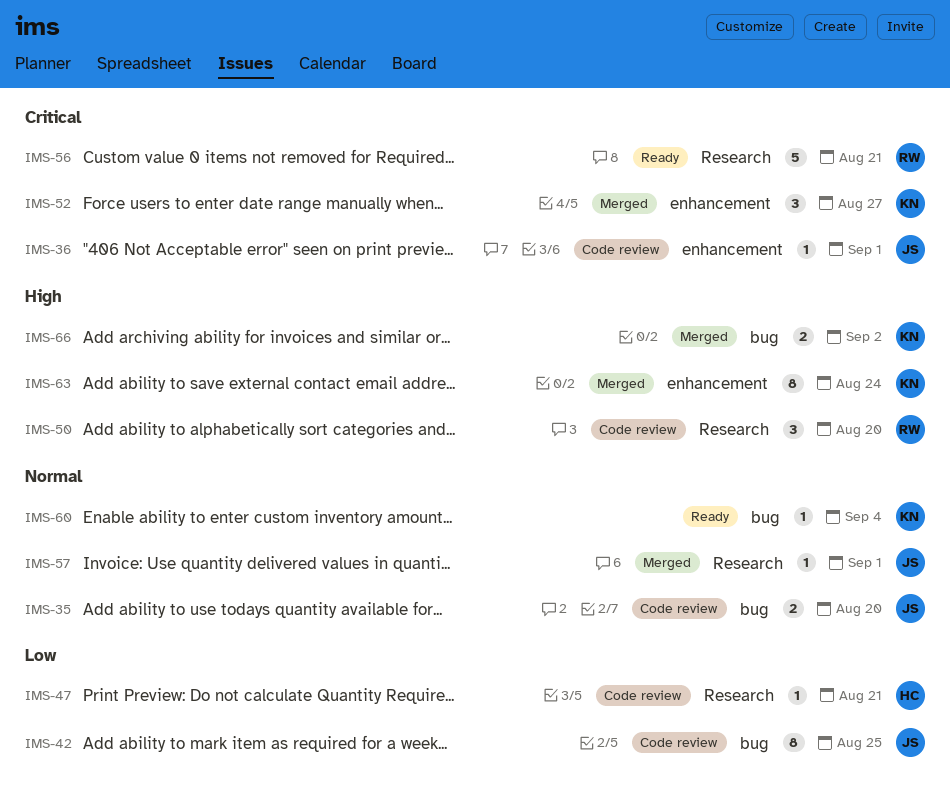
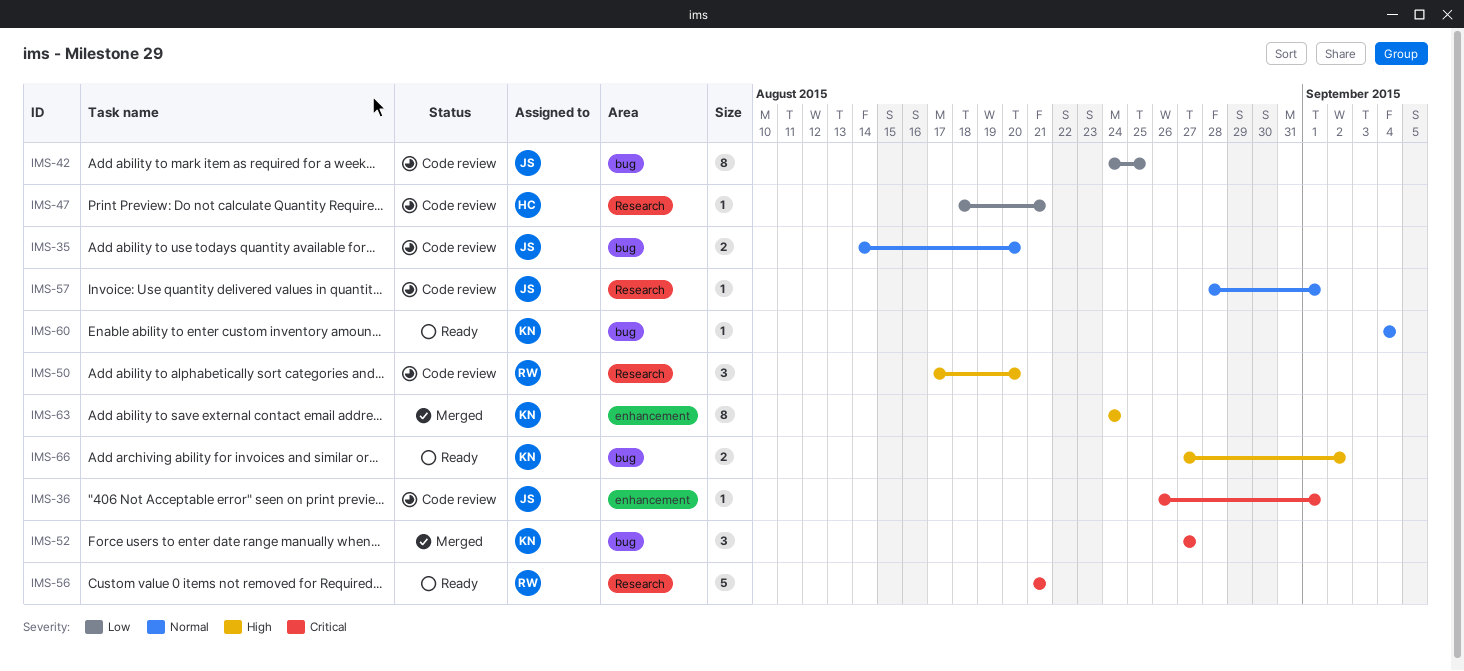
IMS-52, label: enhancement -> bug
IMS-57, status: Merged -> Code review
IMS-66, status: Merged -> Ready

